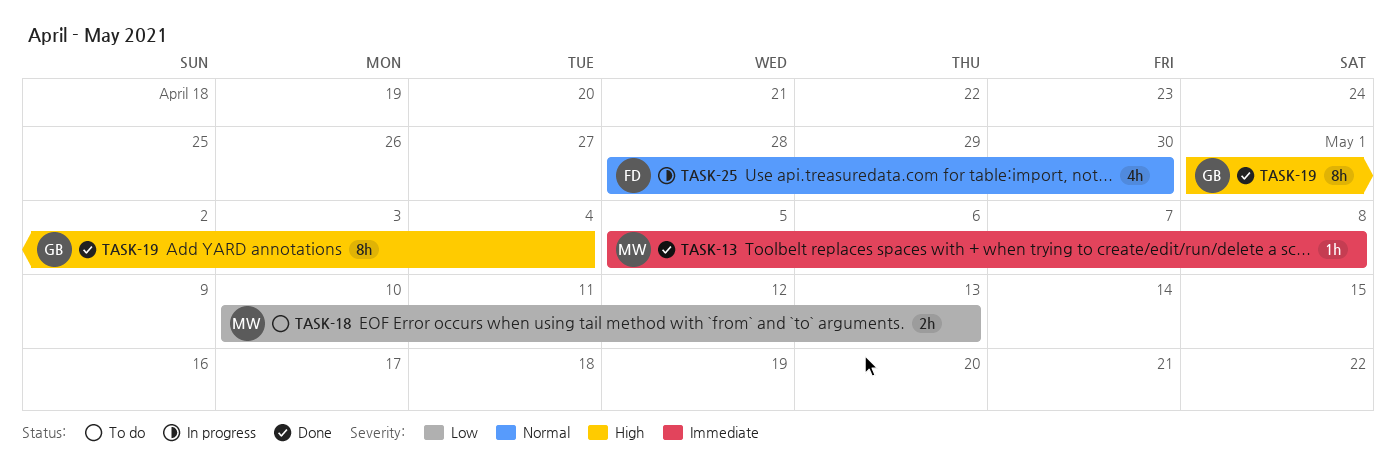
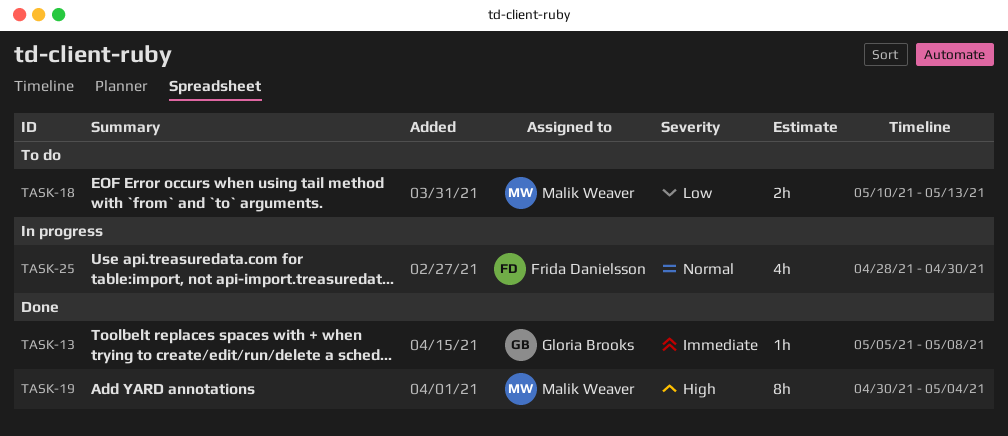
TASK-13, owner: Malik Weaver -> Gloria Brooks
TASK-19, owner: Gloria Brooks -> Malik Weaver
TASK-19, start: May 1 -> Apr 30

